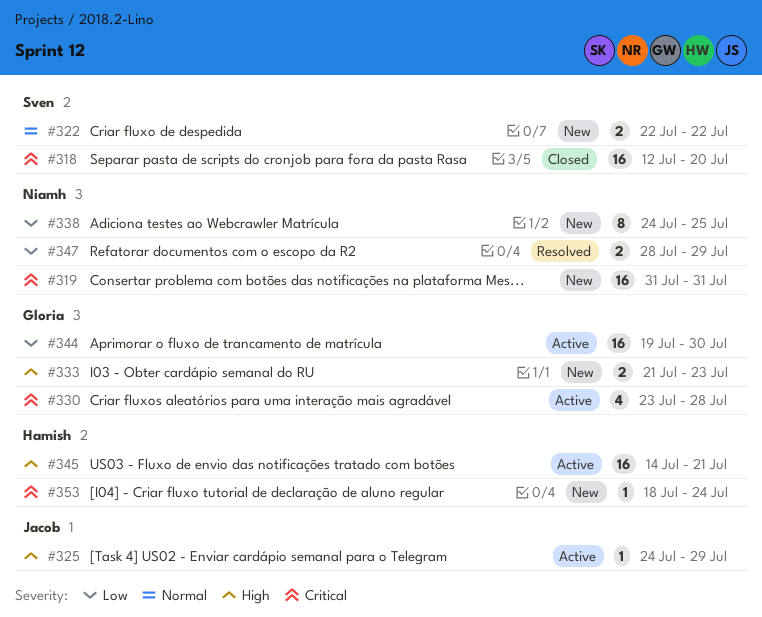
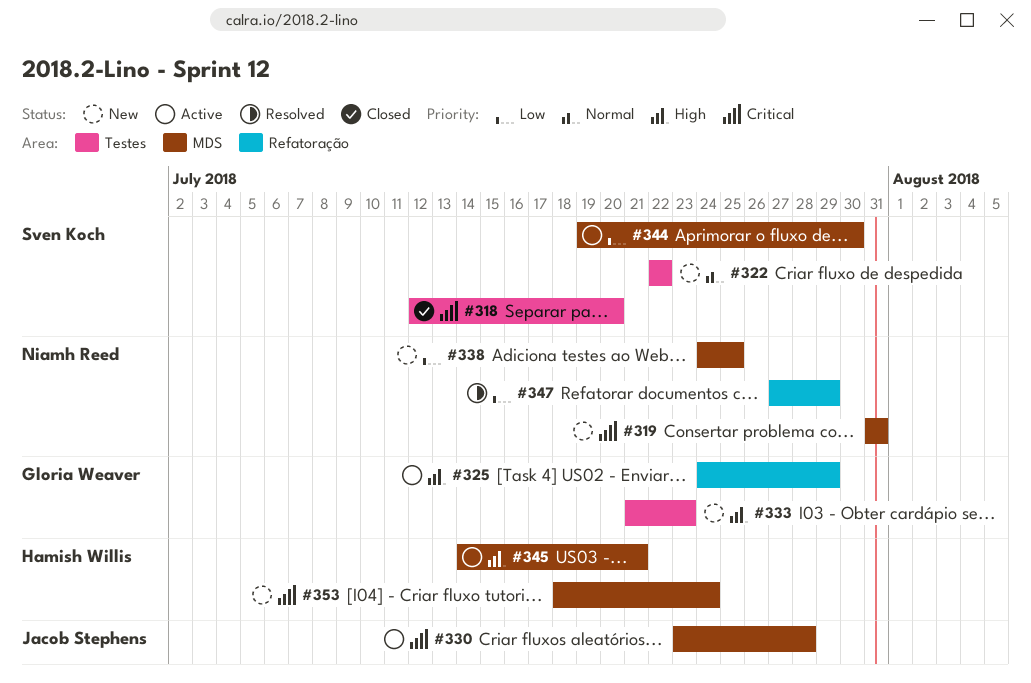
#325, owner: Jacob Stephens -> Gloria Weaver
#330, owner: Gloria Weaver -> Jacob Stephens
#344, owner: Gloria Weaver -> Sven Koch
#347, start: Jul 28 -> Jul 27

